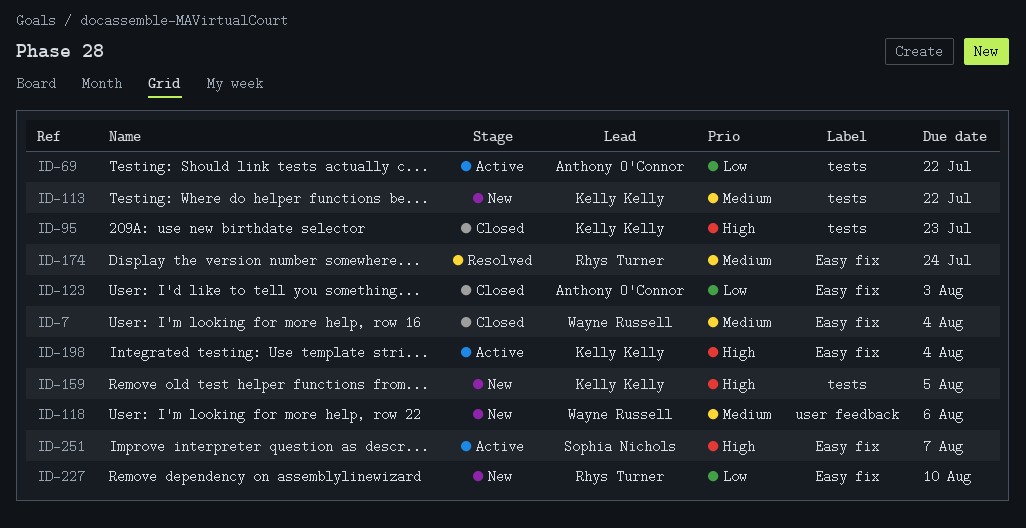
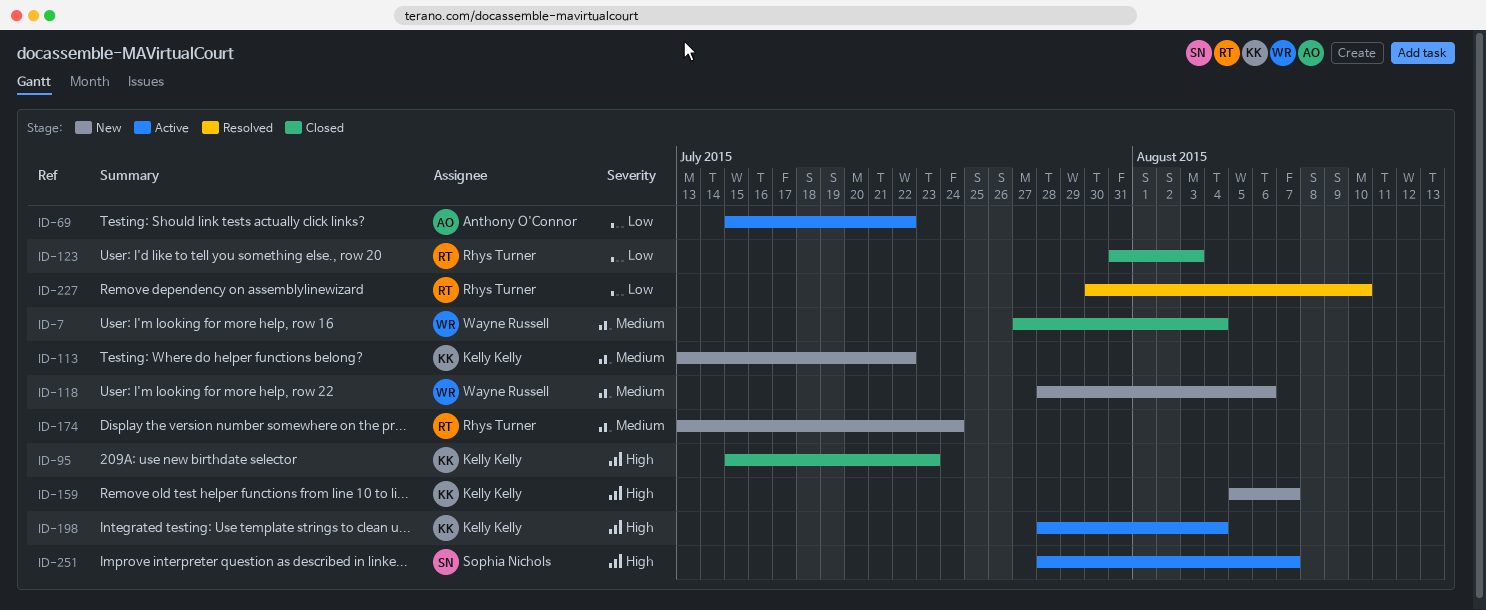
ID-123, owner: Anthony O'Connor -> Rhys Turner
ID-159, due: Aug 5 -> Aug 7
ID-174, status: Resolved -> New
ID-227, status: New -> Resolved

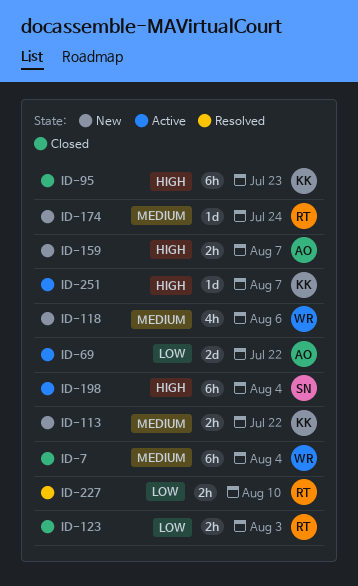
ID-159, owner: Kelly Kelly -> Anthony O'Connor
ID-198, owner: Kelly Kelly -> Sophia Nichols
ID-251, owner: Sophia Nichols -> Kelly Kelly

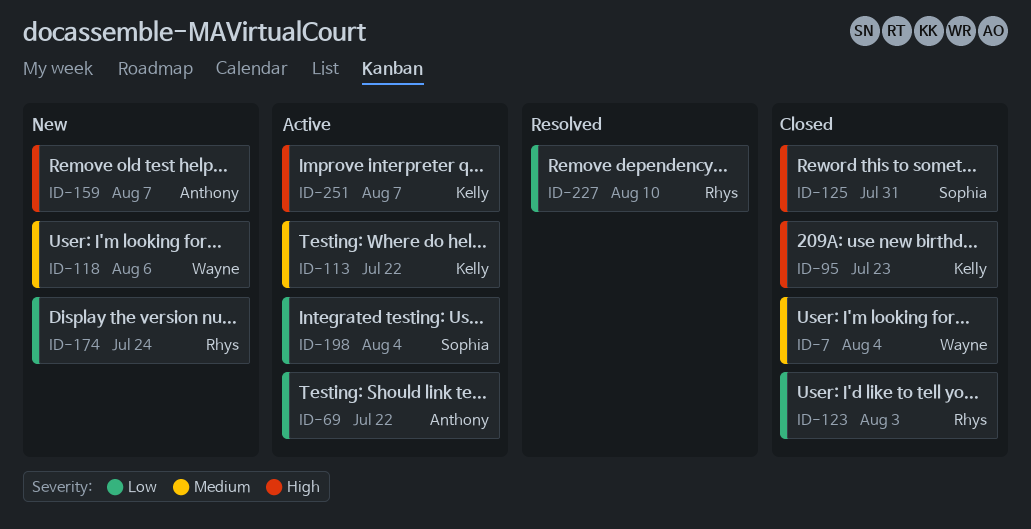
ID-113, status: New -> Active
ID-125: none -> present
ID-174, priority: Medium -> Low
ID-198, priority: High -> Low

